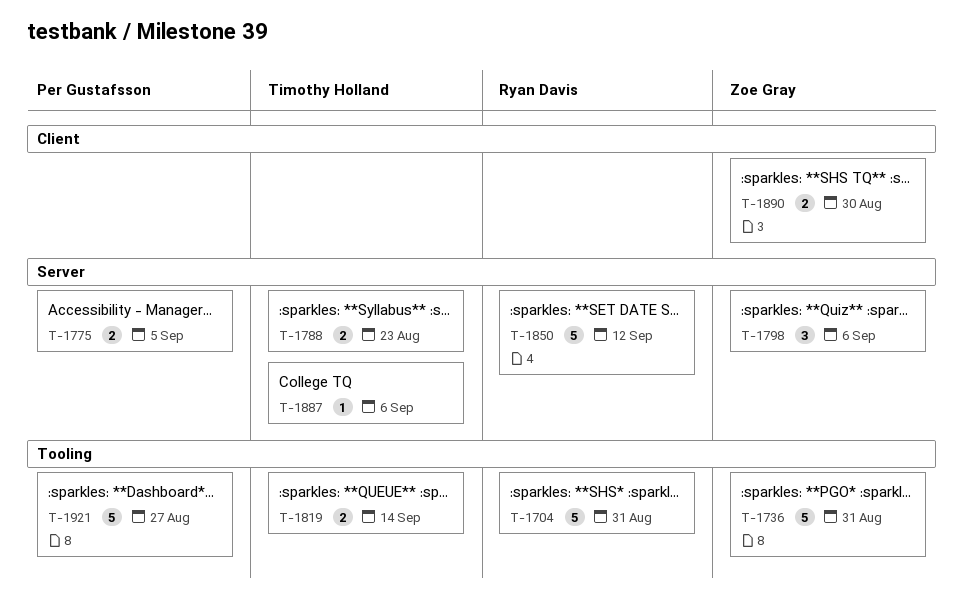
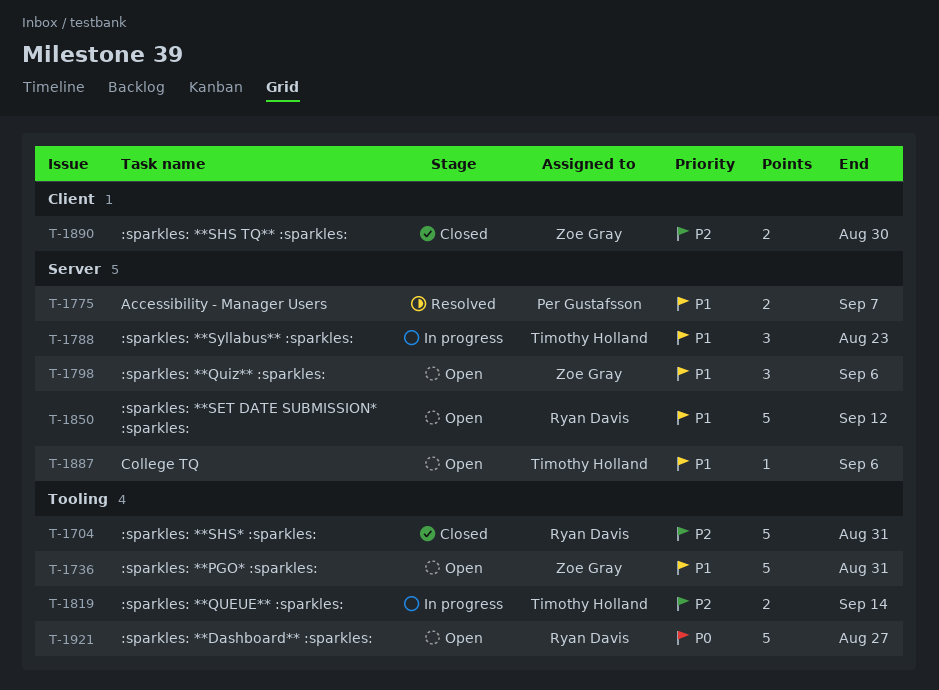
T-1775, due: Sep 5 -> Sep 7
T-1788, estimate: 2 -> 3
T-1921, owner: Per Gustafsson -> Ryan Davis

